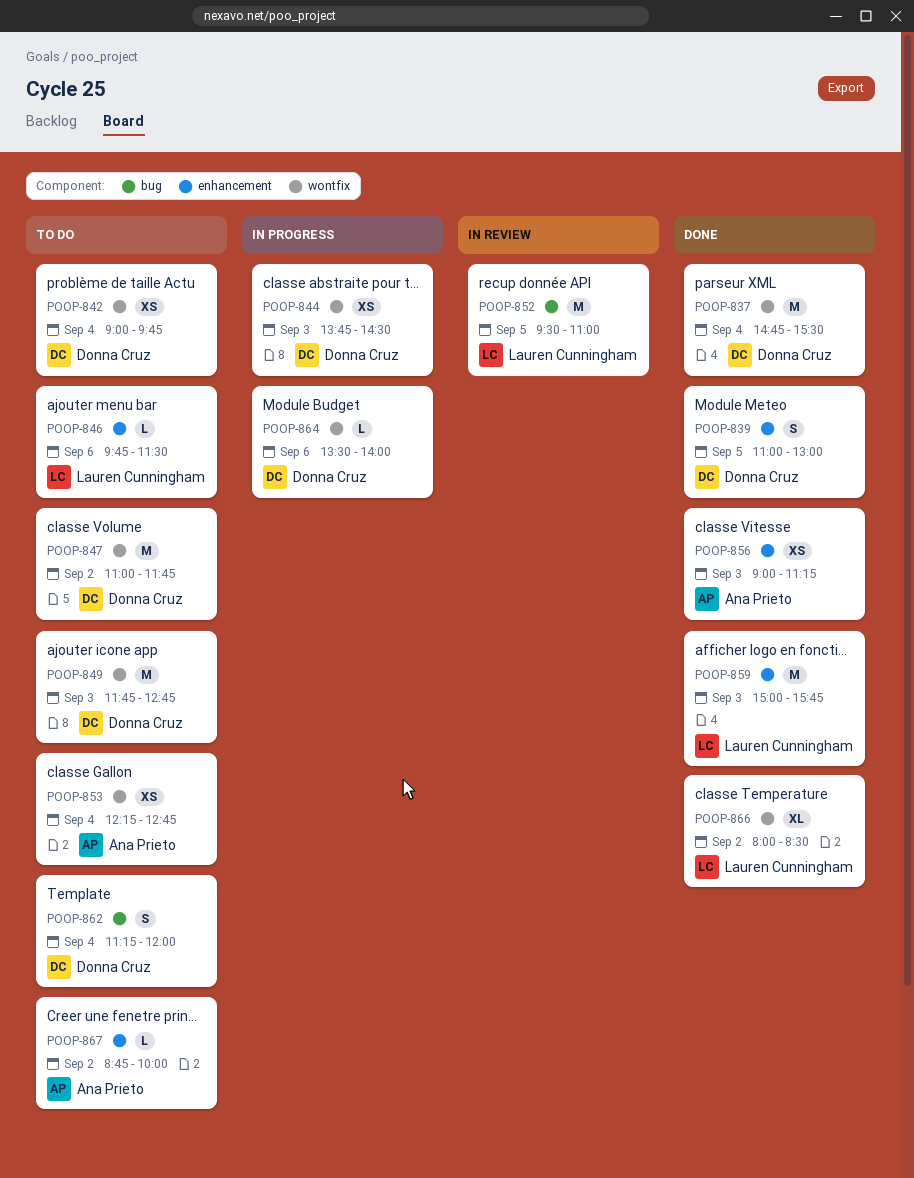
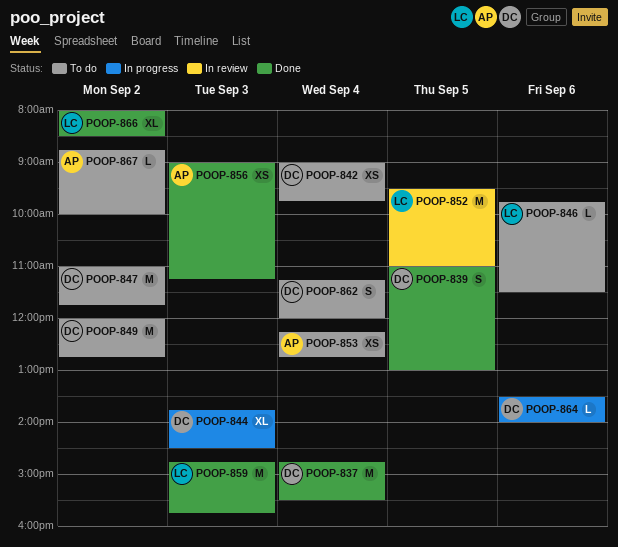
POOP-844, estimate: XS -> XL
POOP-849, day: Sep 3 -> Sep 2
POOP-849, begins: 11:45 -> 12:00
POOP-859, begins: 15:00 -> 14:45

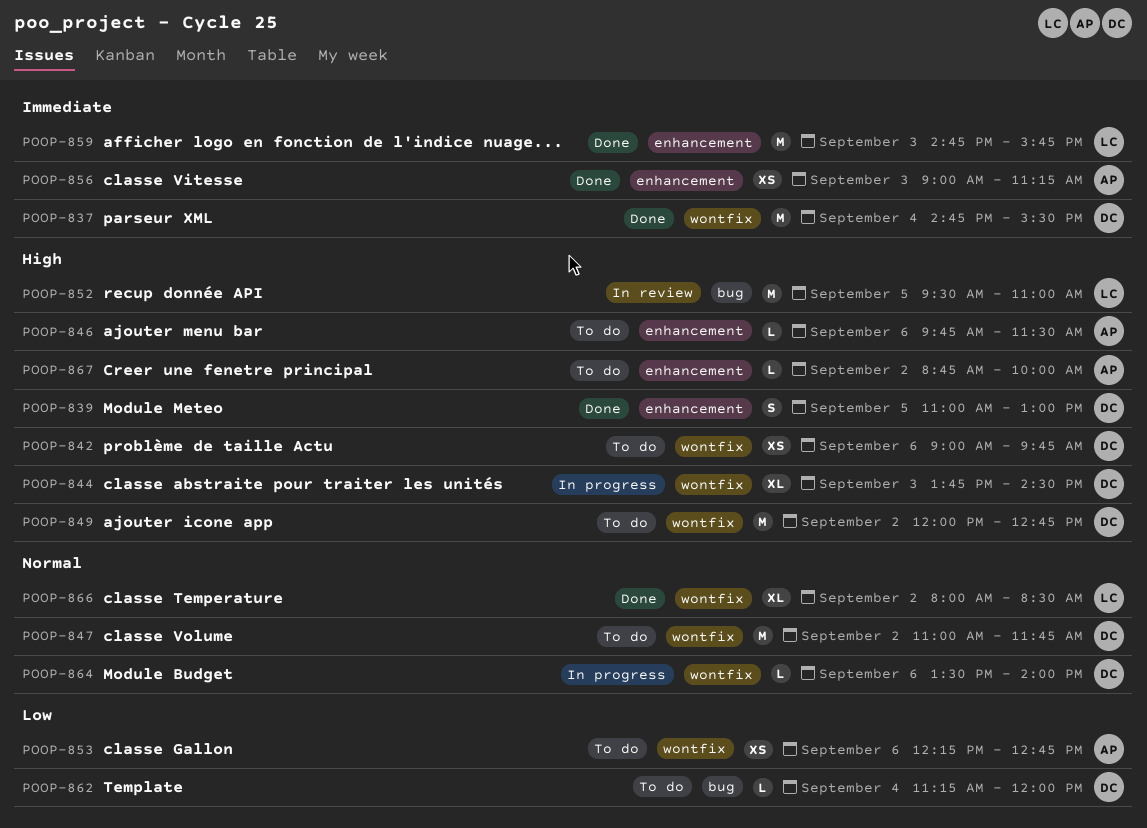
POOP-842, day: Sep 4 -> Sep 6
POOP-846, owner: LC -> AP
POOP-853, day: Sep 4 -> Sep 6
POOP-862, estimate: S -> L

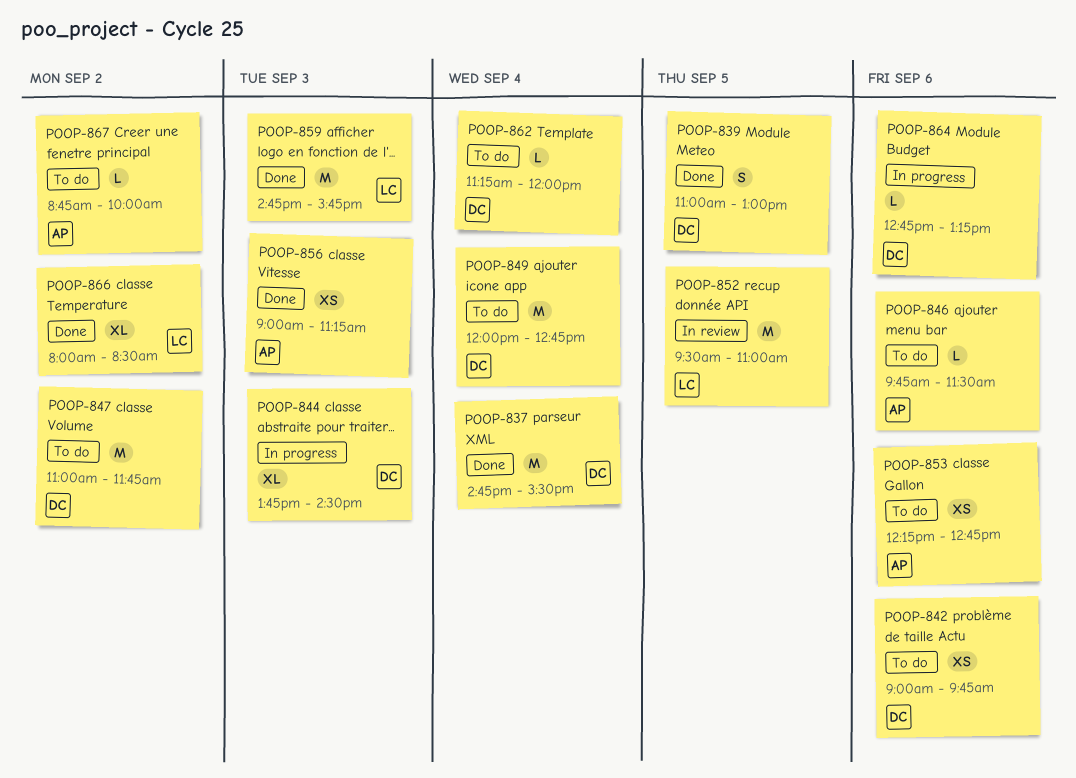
POOP-849, day: Sep 2 -> Sep 4
POOP-864, begins: 13:30 -> 12:45
POOP-864, ends: 14:00 -> 13:15

